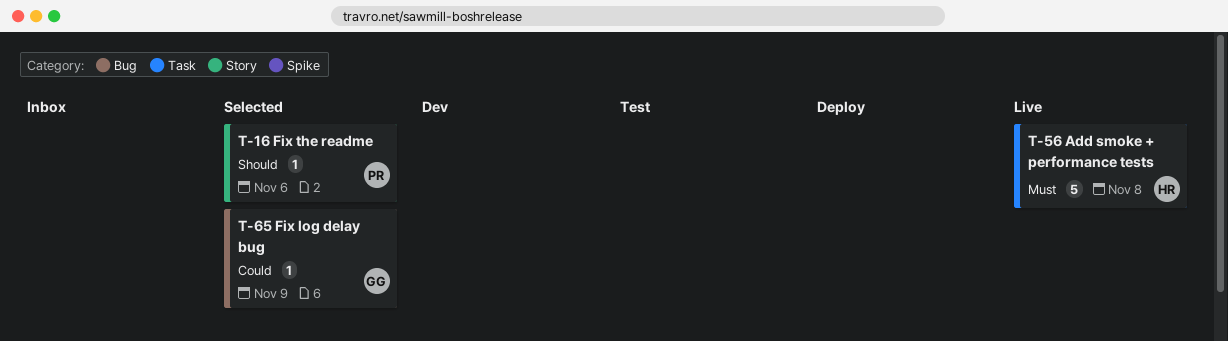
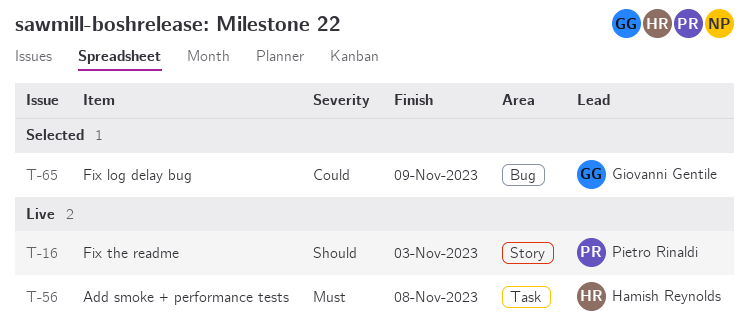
T-16, status: Selected -> Live
T-16, due: Nov 6 -> Nov 3

